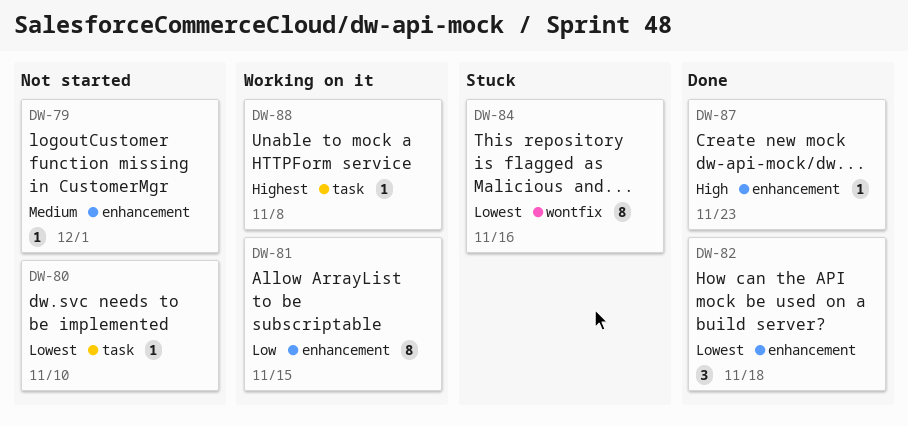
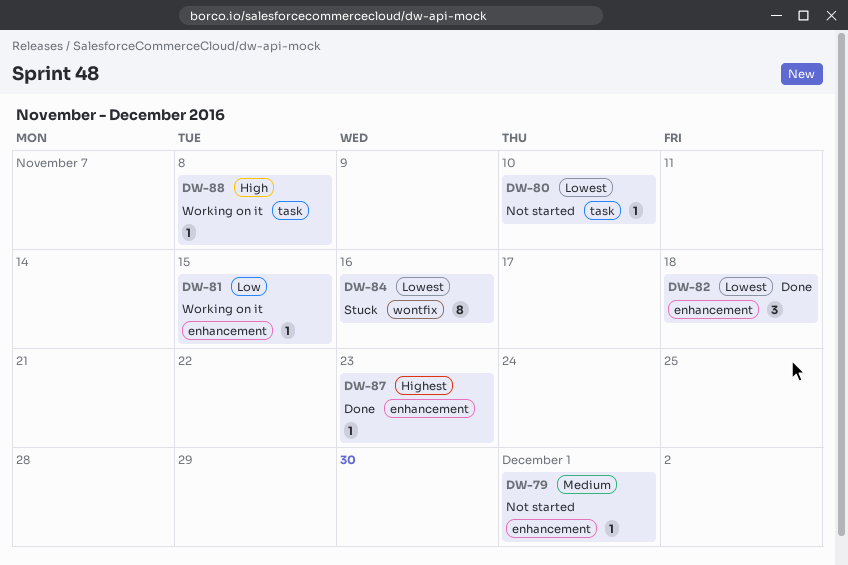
DW-81, estimate: 8 -> 1
DW-87, priority: High -> Highest
DW-88, priority: Highest -> High

